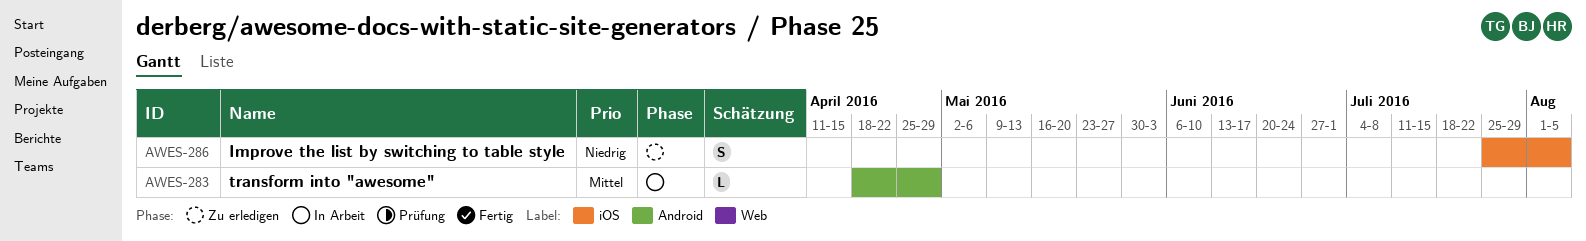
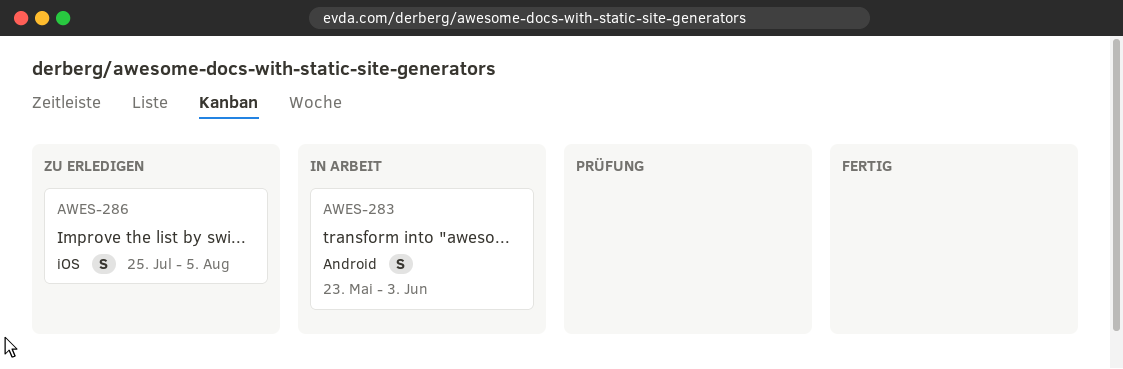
AWES-283, estimate: L -> S
AWES-283, start: Apr 18 -> May 23
AWES-283, due: Apr 29 -> Jun 3

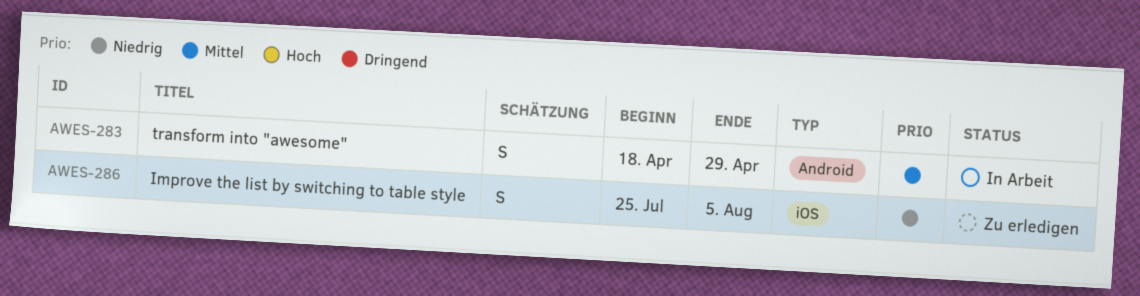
AWES-283, start: May 23 -> Apr 18
AWES-283, due: Jun 3 -> Apr 29

